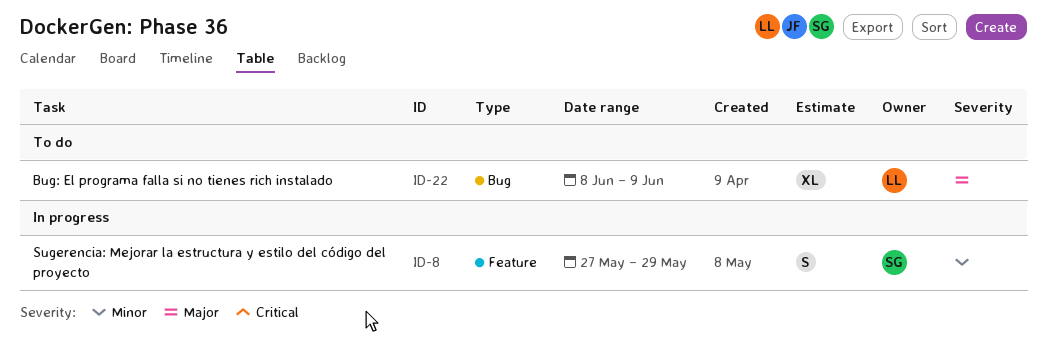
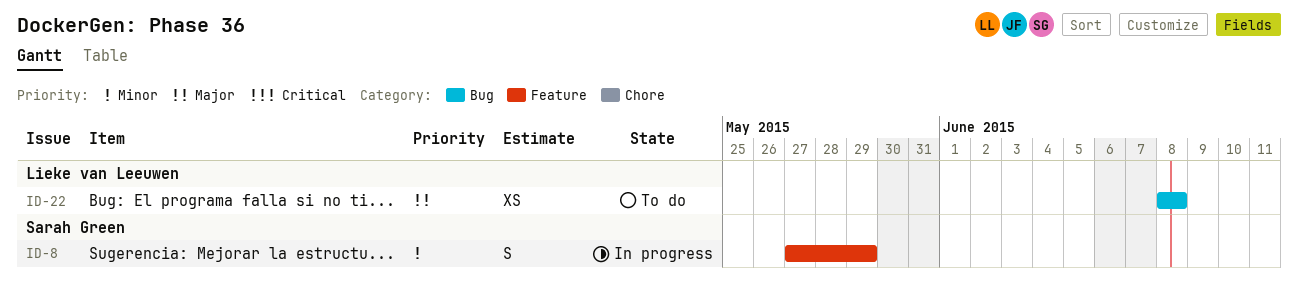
ID-22, estimate: XL -> XS
ID-22, due: Jun 9 -> Jun 8

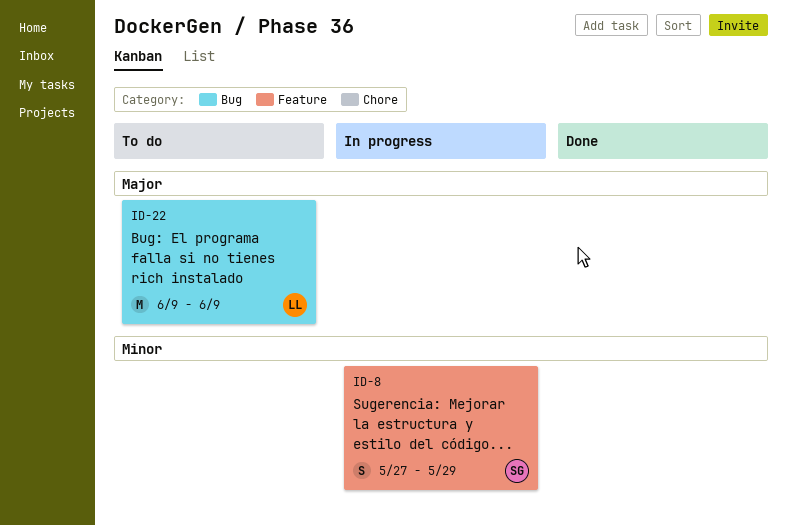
ID-22, estimate: XS -> M
ID-22, start: Jun 8 -> Jun 9
ID-22, due: Jun 8 -> Jun 9

